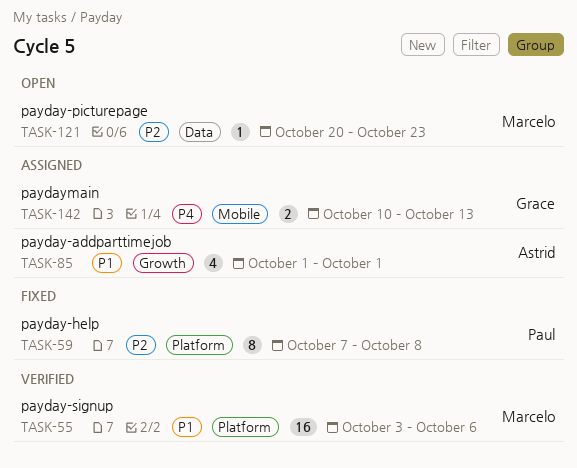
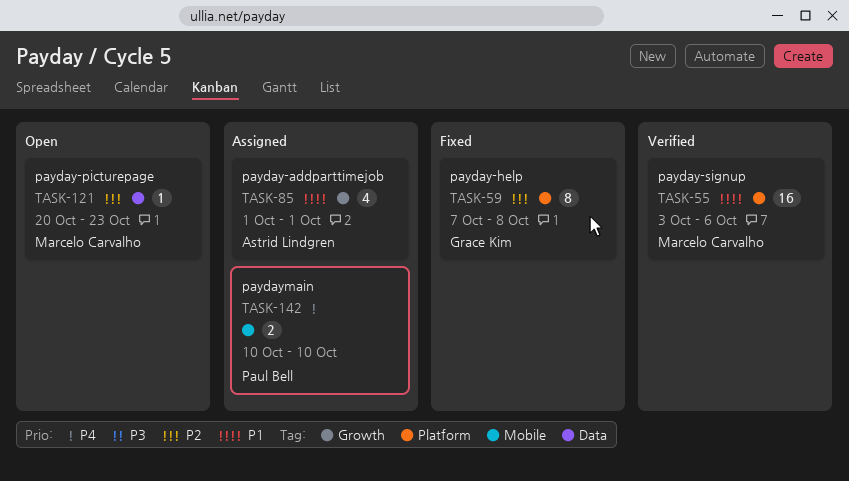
TASK-59, owner: Paul Bell -> Grace Kim
TASK-142, owner: Grace Kim -> Paul Bell
TASK-142, due: Oct 13 -> Oct 10

